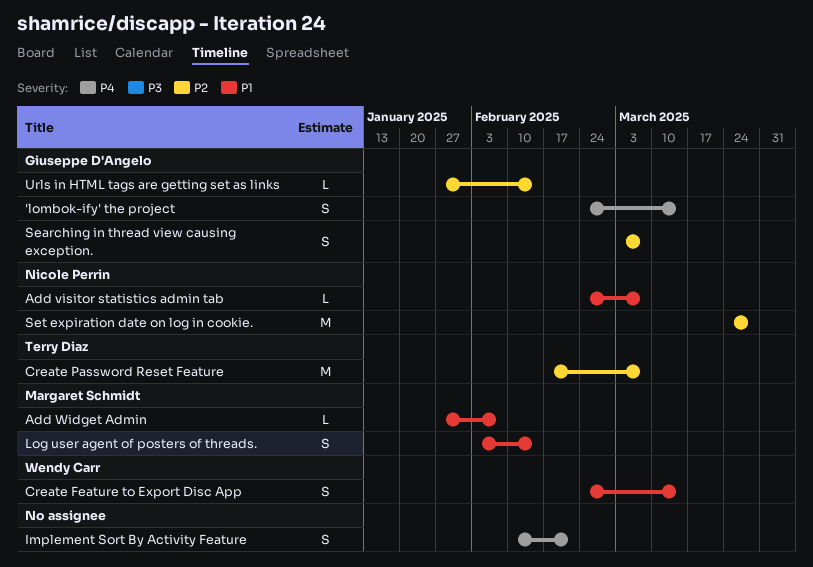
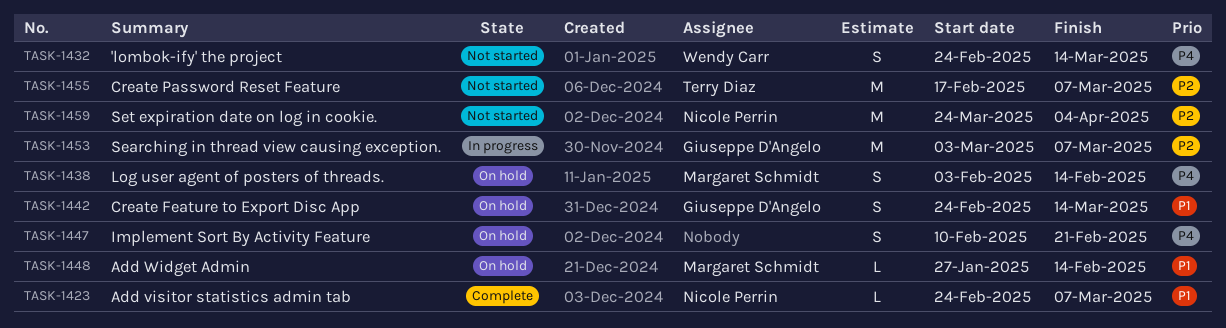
'lombok-ify' the project, owner: Giuseppe D'Angelo -> Wendy Carr
Add Widget Admin, due: Feb 7 -> Feb 14
Create Feature to Export Disc App, owner: Wendy Carr -> Giuseppe D'Angelo
Log user agent of posters of threads., priority: P1 -> P4
Searching in thread view causing exception., estimate: S -> M
Set expiration date on log in cookie., due: Mar 28 -> Apr 4
Urls in HTML tags are getting set as links: present -> none

